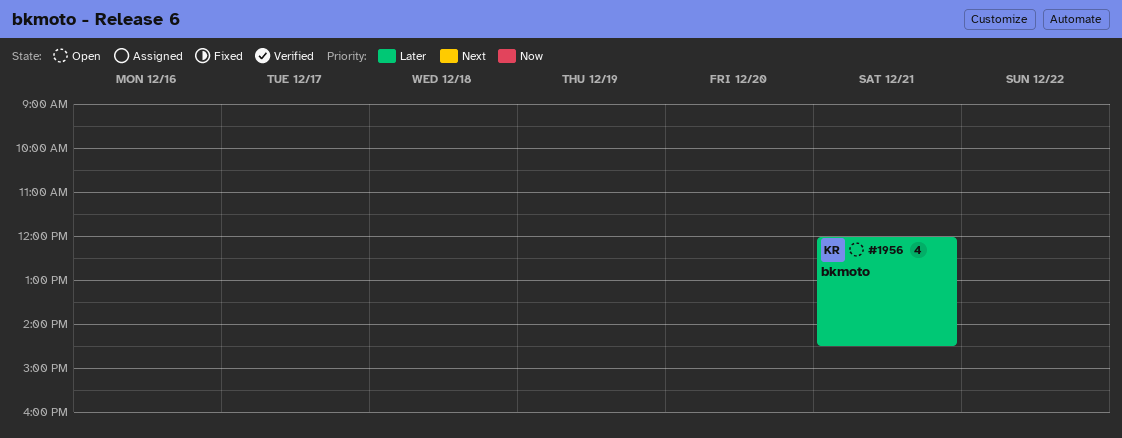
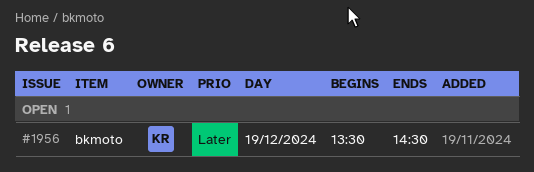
#1956, day: Dec 21 -> Dec 19
#1956, begins: 12:00 -> 13:30

